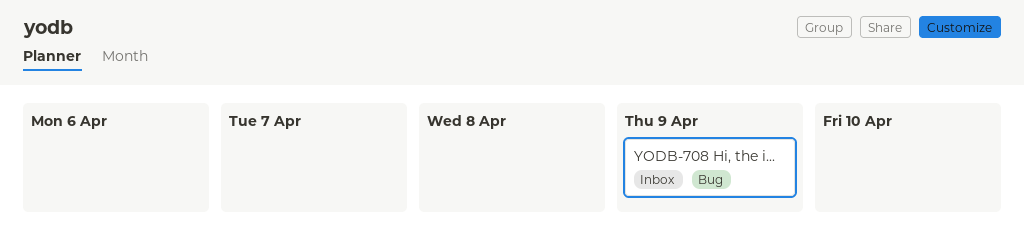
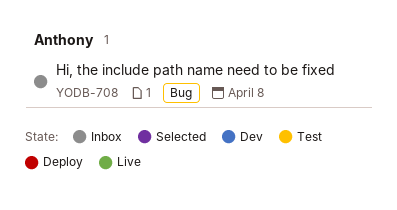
YODB-708, due: Apr 9 -> Apr 8

